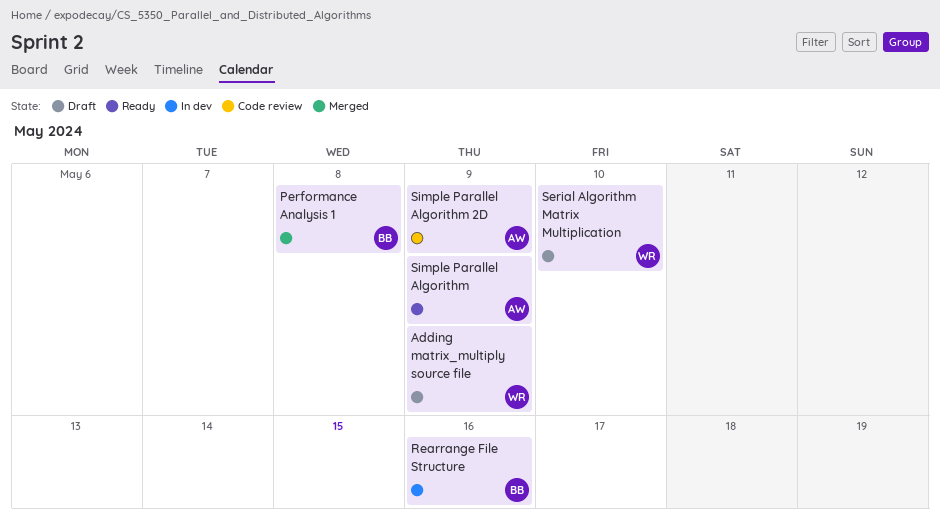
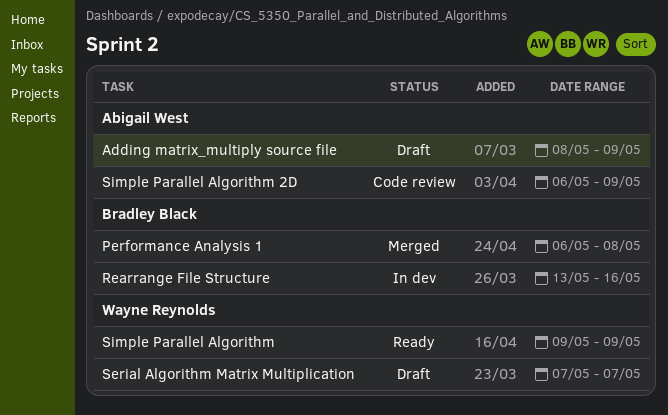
Adding matrix_multiply source file, owner: Wayne Reynolds -> Abigail West
Serial Algorithm Matrix Multiplication, due: May 10 -> May 7
Simple Parallel Algorithm, owner: Abigail West -> Wayne Reynolds

